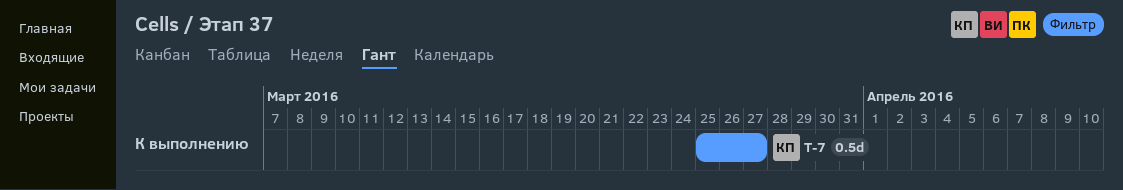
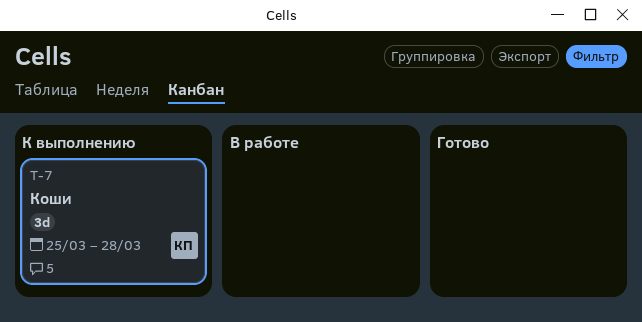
T-7, estimate: 0.5d -> 3d
T-7, due: Mar 27 -> Mar 28

